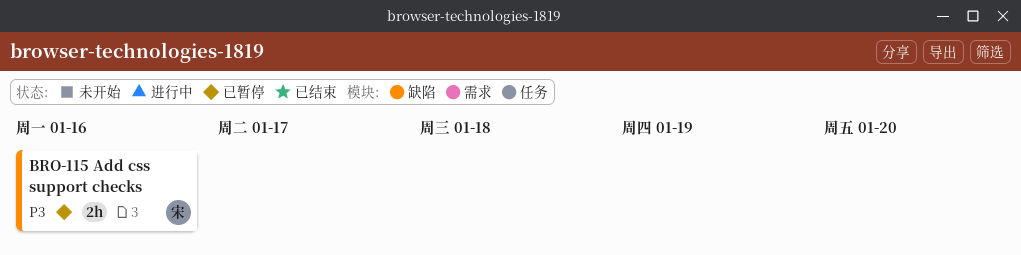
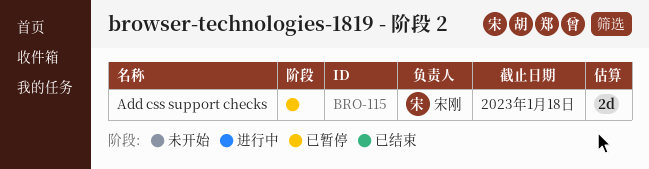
BRO-115, estimate: 2h -> 2d
BRO-115, due: Jan 16 -> Jan 18

